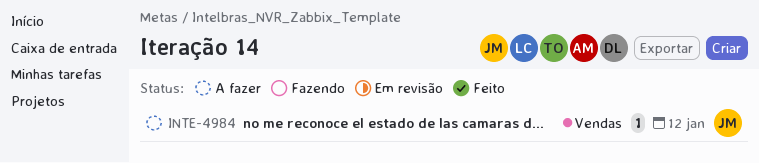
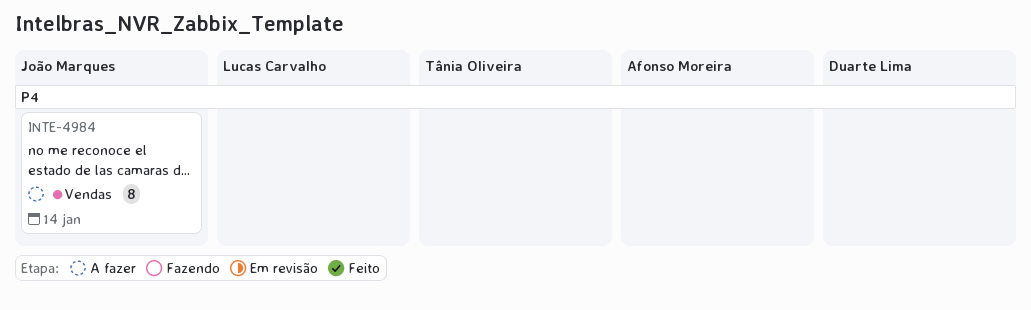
INTE-4984, estimate: 1 -> 8
INTE-4984, due: Jan 12 -> Jan 14

